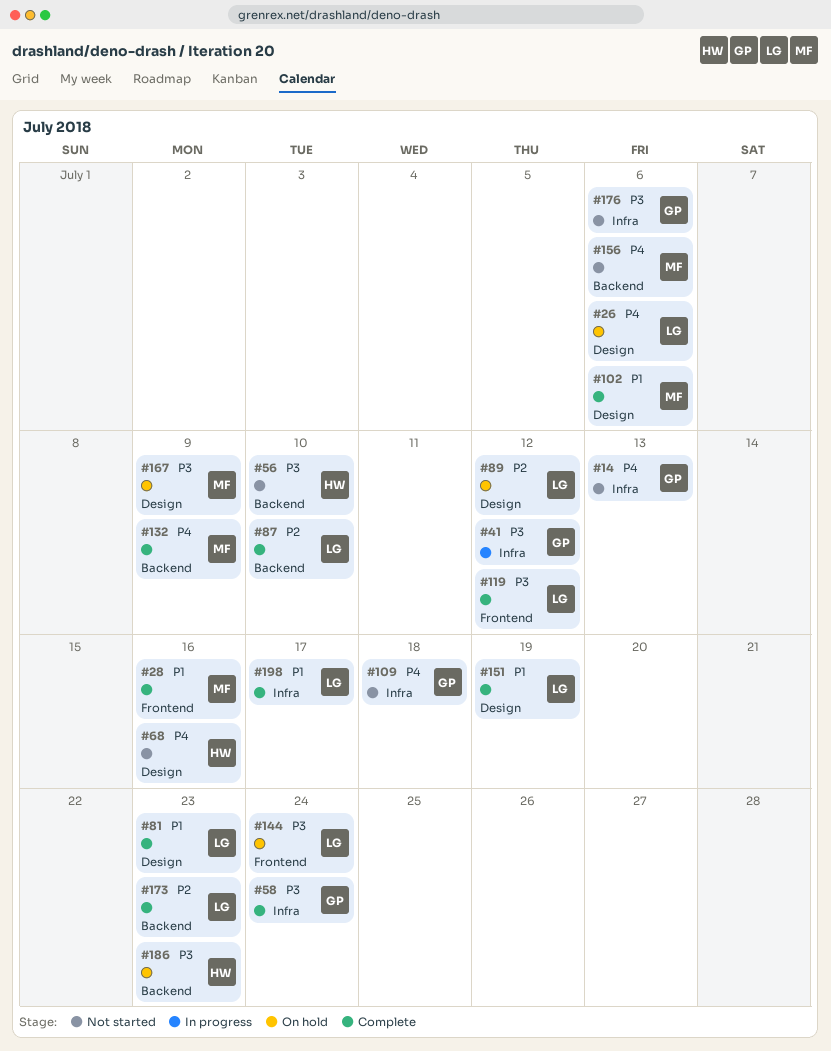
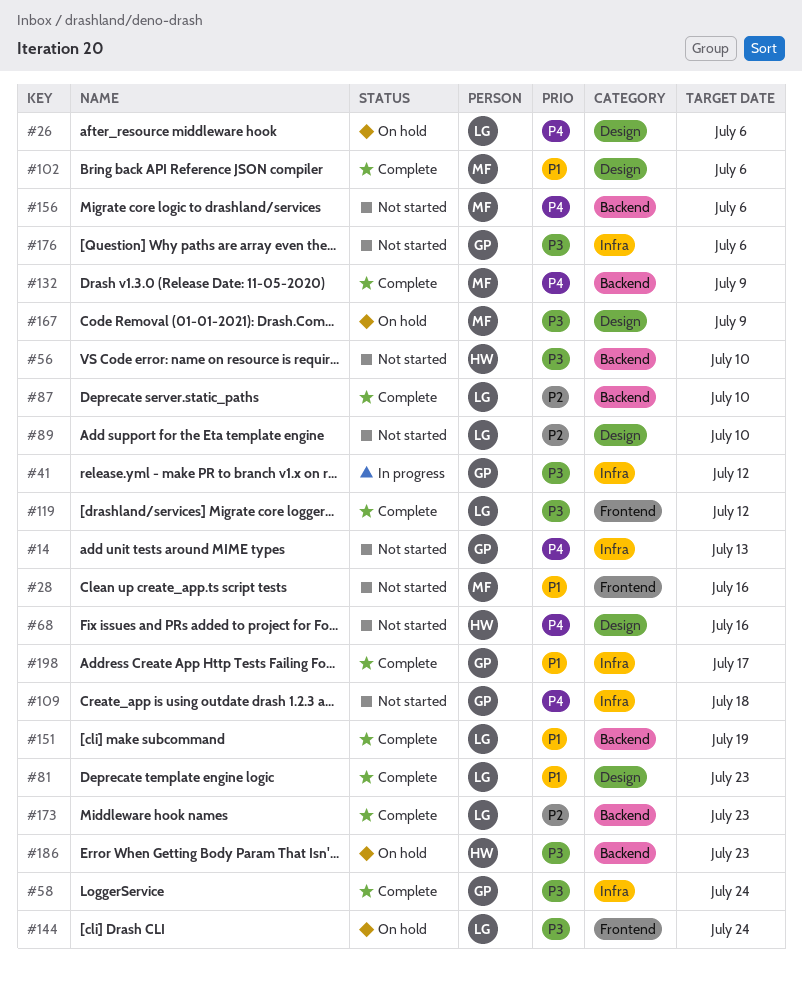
#28, status: Complete -> Not started
#89, status: On hold -> Not started
#89, due: Jul 12 -> Jul 10
#151, label: Design -> Backend
#198, owner: LG -> GP

